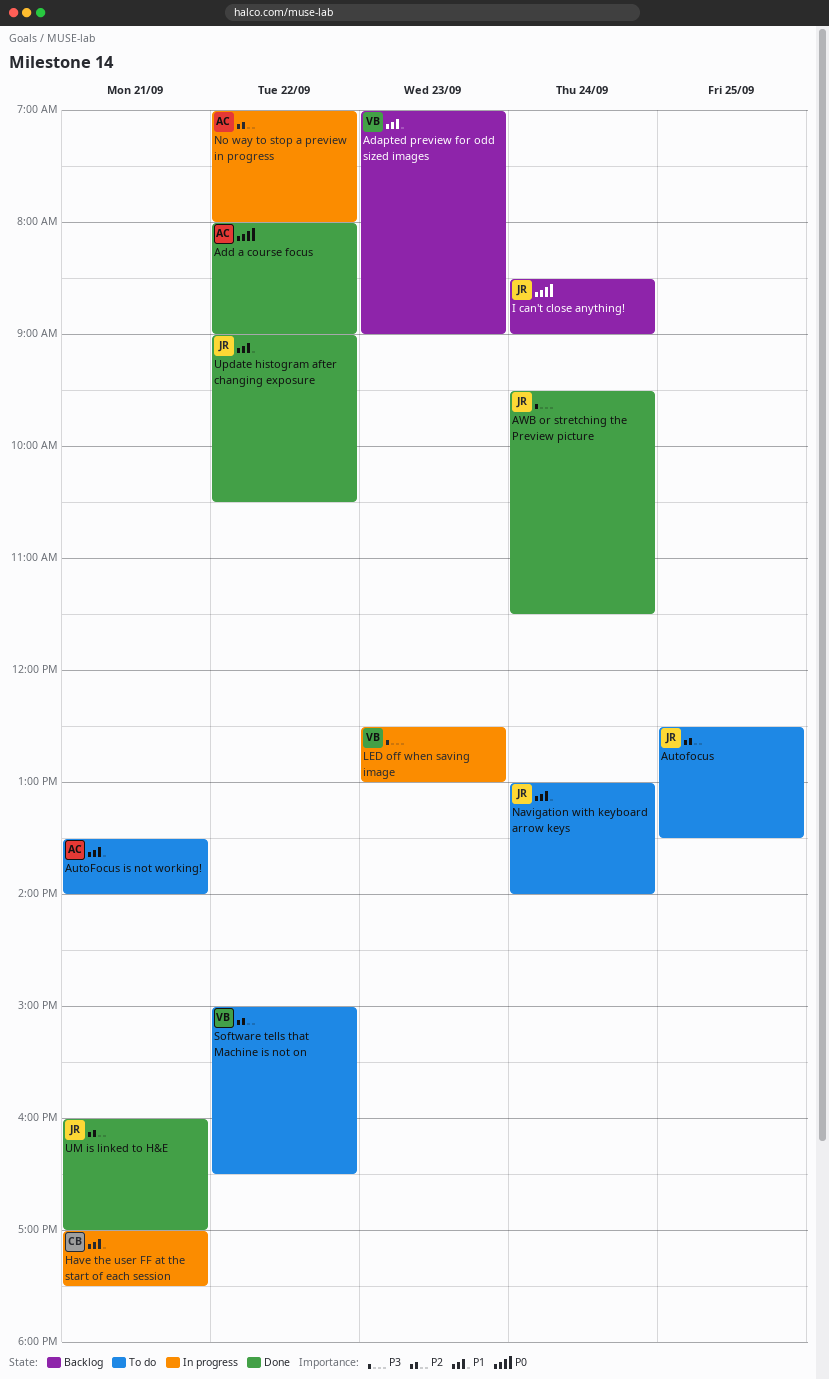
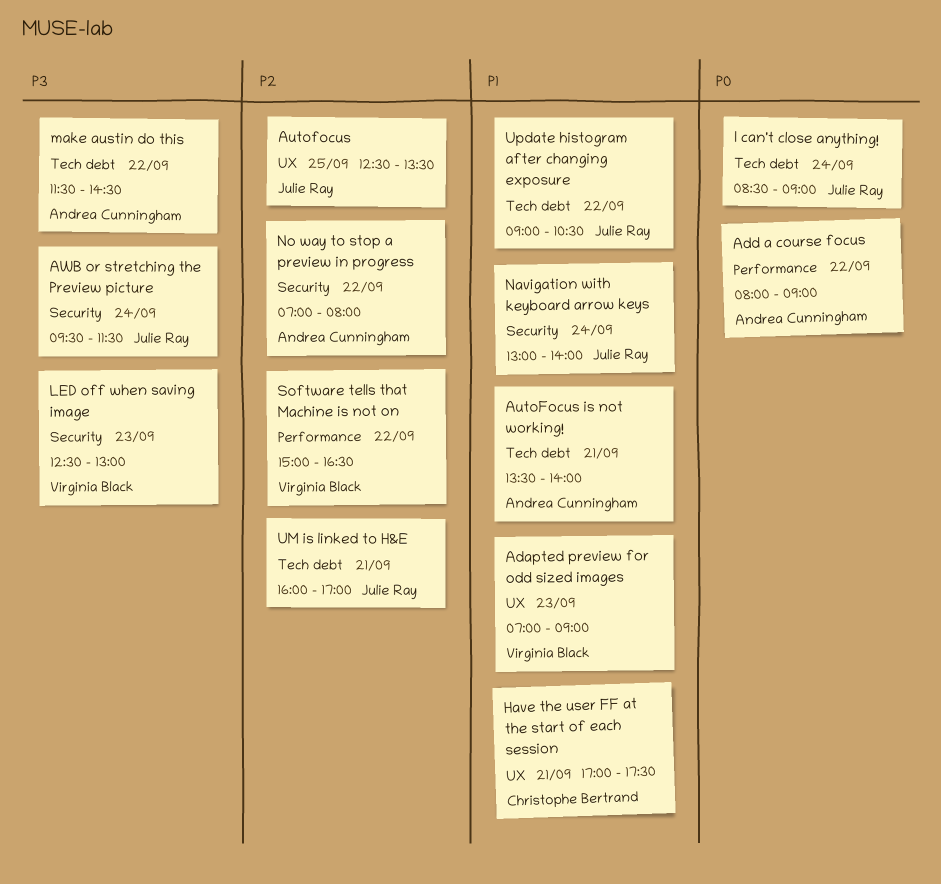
make austin do this: none -> present

